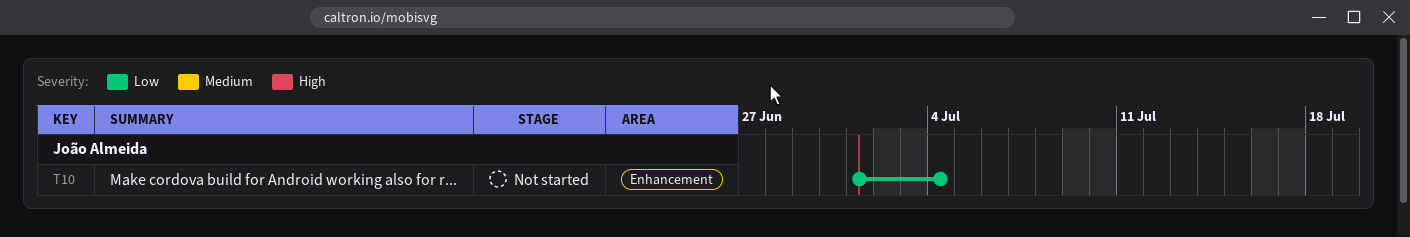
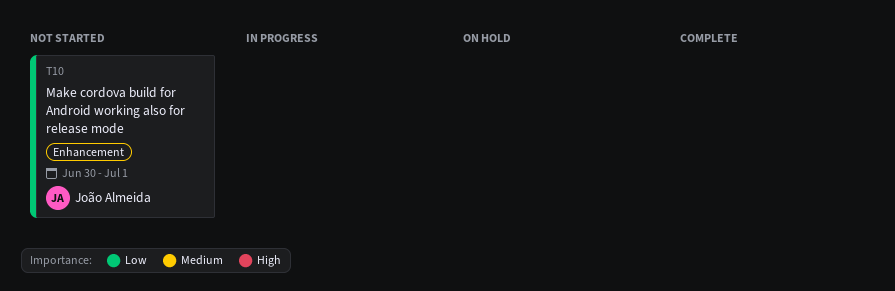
T10, start: Jul 1 -> Jun 30
T10, due: Jul 4 -> Jul 1

